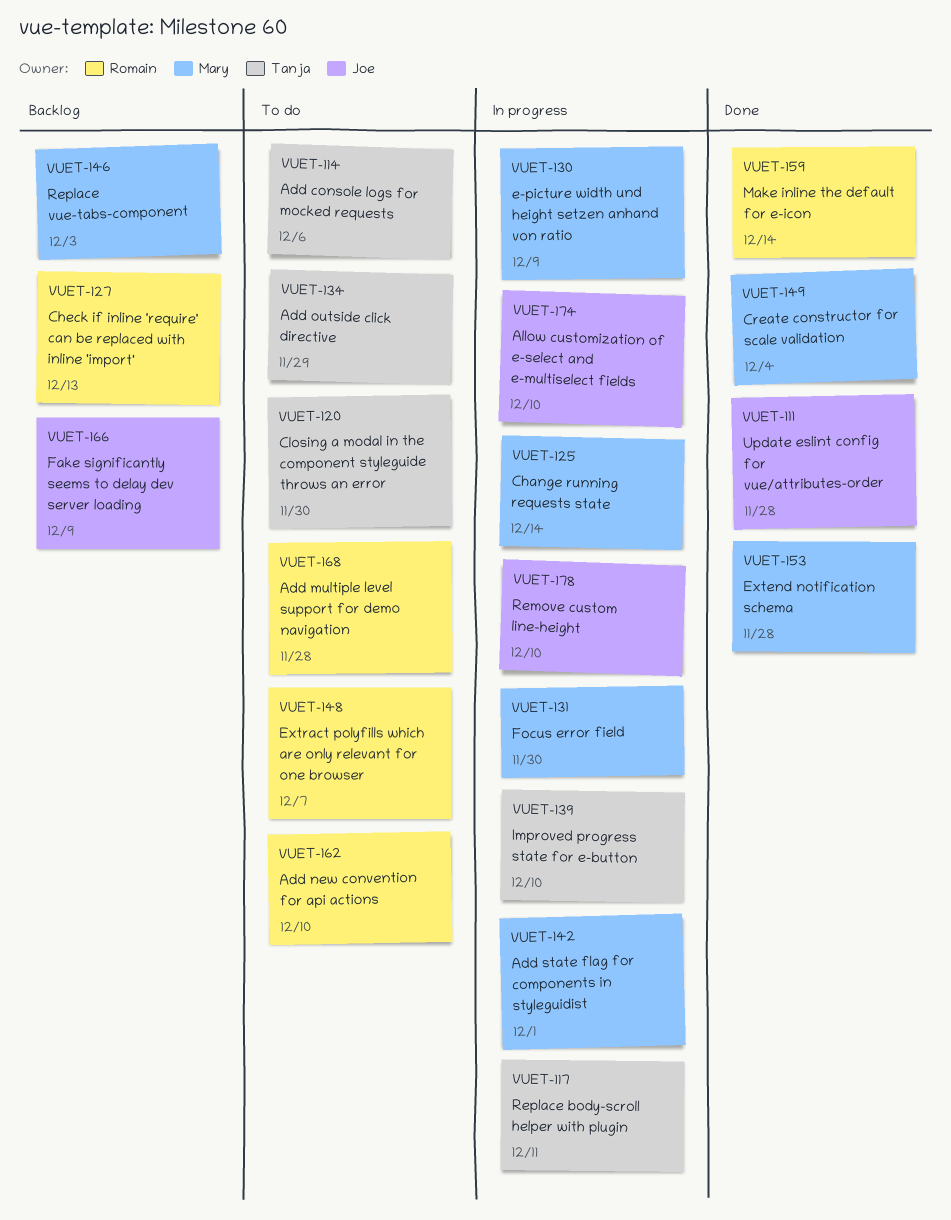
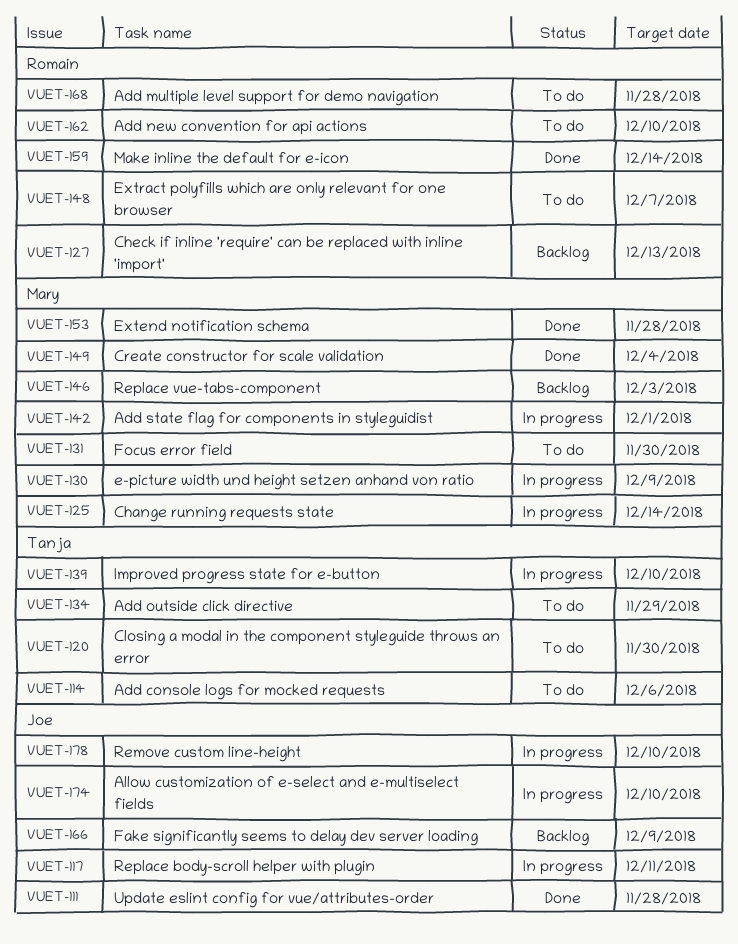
VUET-117, owner: Tanja -> Joe
VUET-131, status: In progress -> To do

